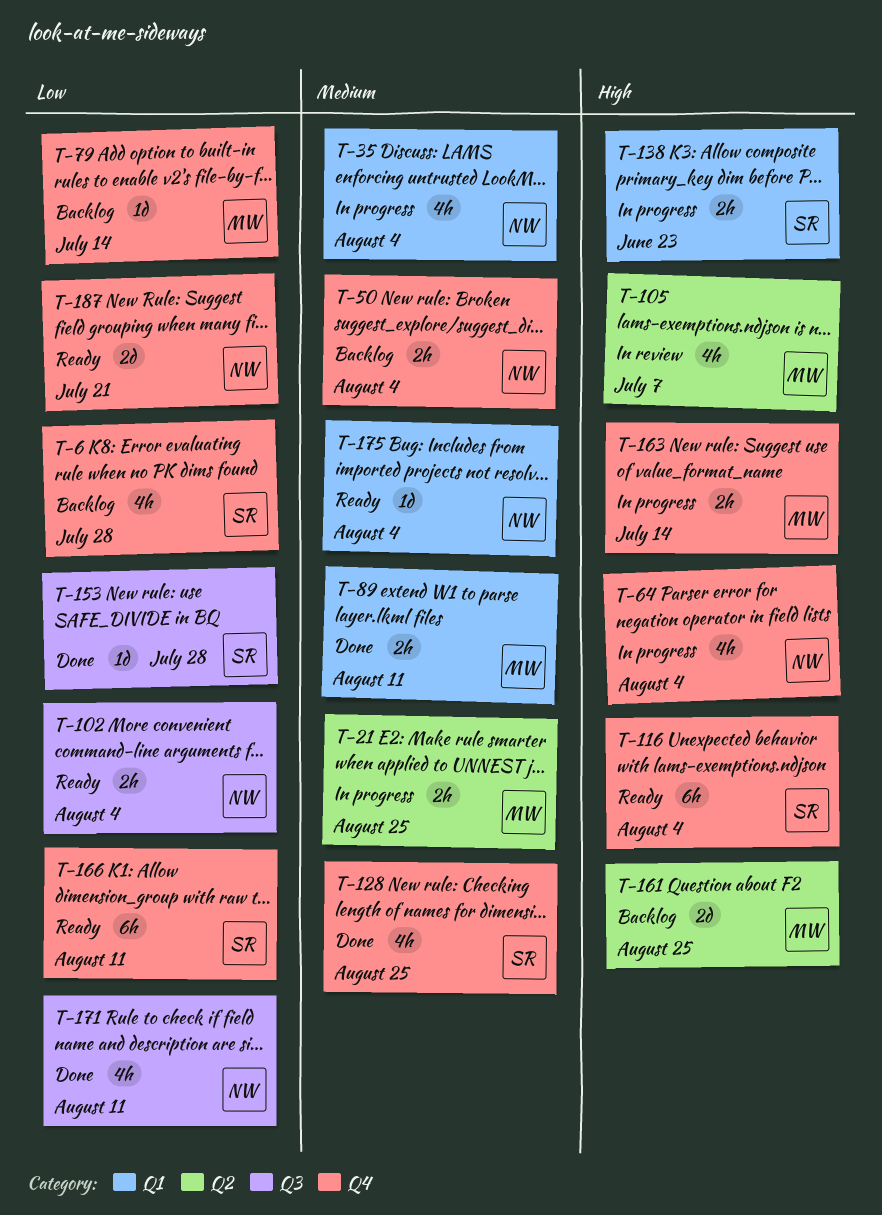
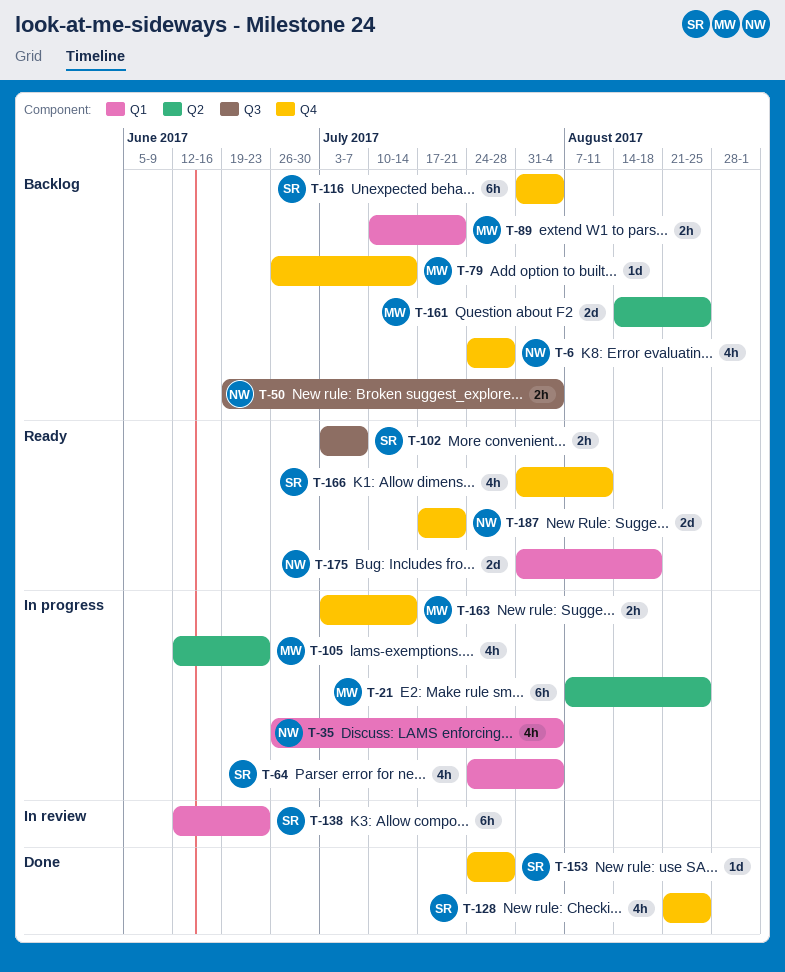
T-6, owner: SR -> NW
T-21, estimate: 2h -> 6h
T-50, label: Q4 -> Q3
T-64, owner: NW -> SR
T-64, label: Q4 -> Q1
T-89, status: Done -> Backlog
T-89, due: Aug 11 -> Jul 21
T-102, owner: NW -> SR
T-102, due: Aug 4 -> Jul 7
T-105, status: In review -> In progress
T-105, due: Jul 7 -> Jun 23
T-116, status: Ready -> Backlog
T-138, status: In progress -> In review
T-138, estimate: 2h -> 6h
T-153, label: Q3 -> Q4
T-166, estimate: 6h -> 4h
T-171: present -> none
T-175, estimate: 1d -> 2d
T-175, due: Aug 4 -> Aug 18

